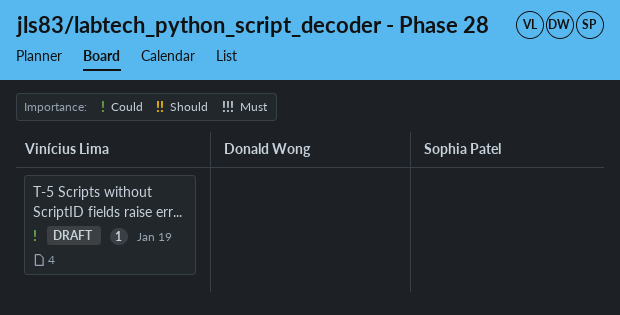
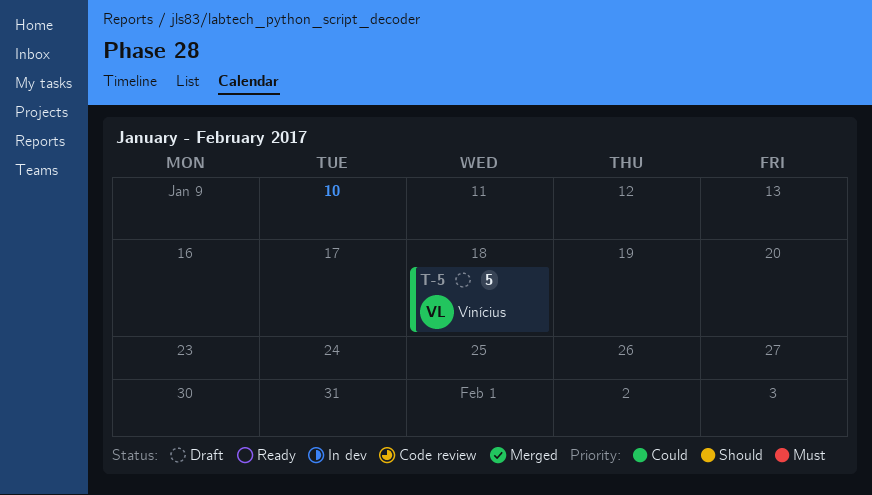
T-5, estimate: 1 -> 5
T-5, due: Jan 19 -> Jan 18

